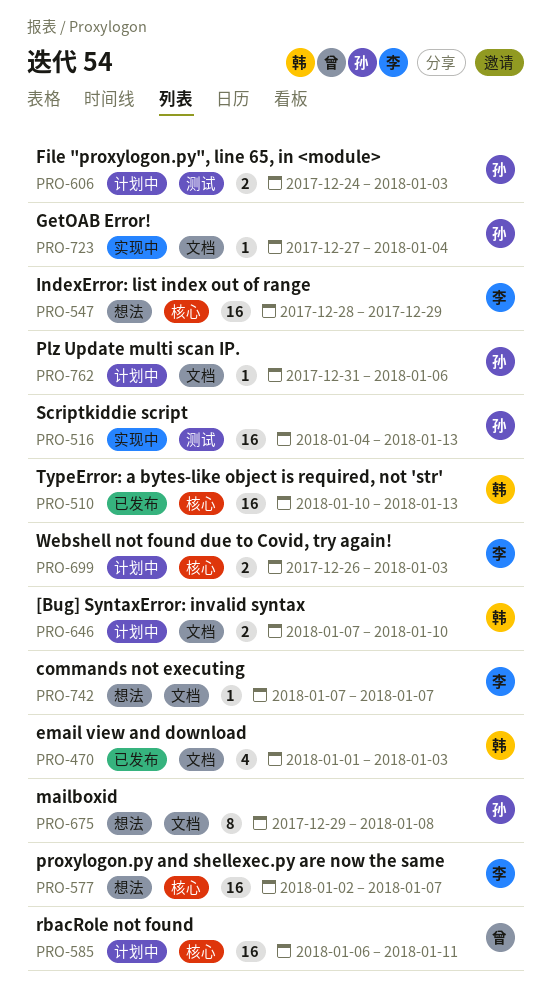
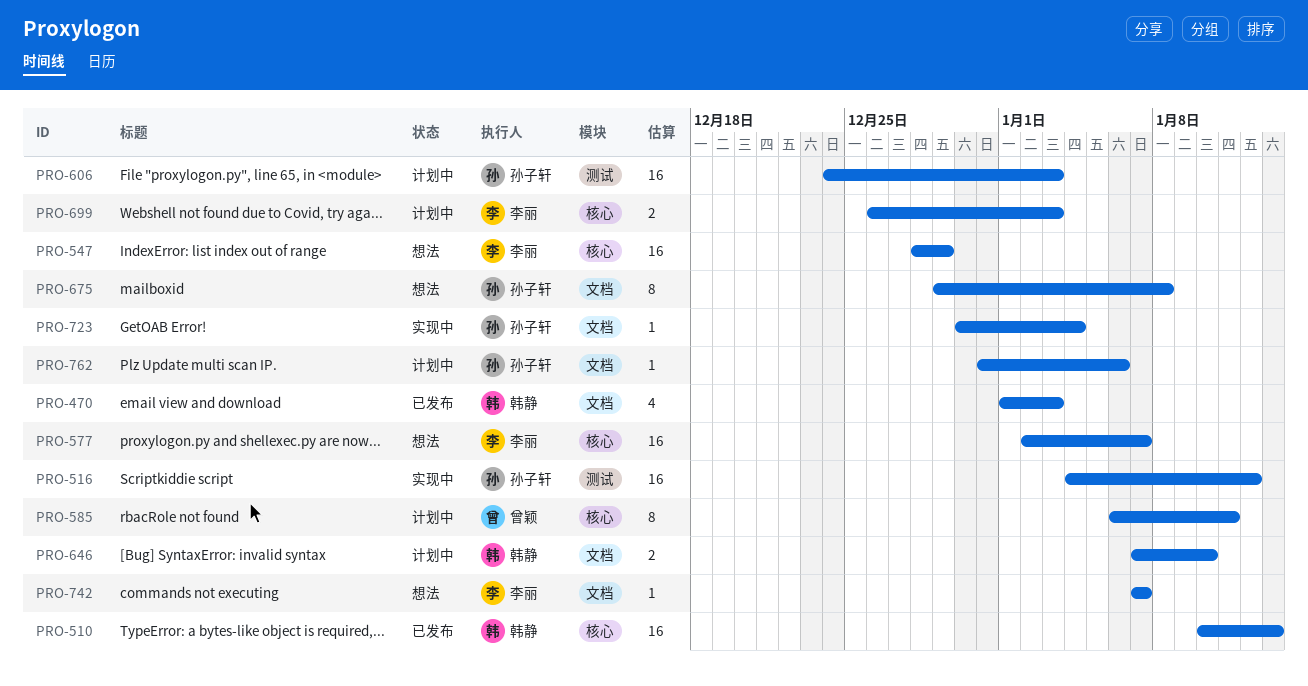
PRO-516, due: Jan 13 -> Jan 12
PRO-585, estimate: 16 -> 8
PRO-606, estimate: 2 -> 16
PRO-723, start: Dec 27 -> Dec 30

